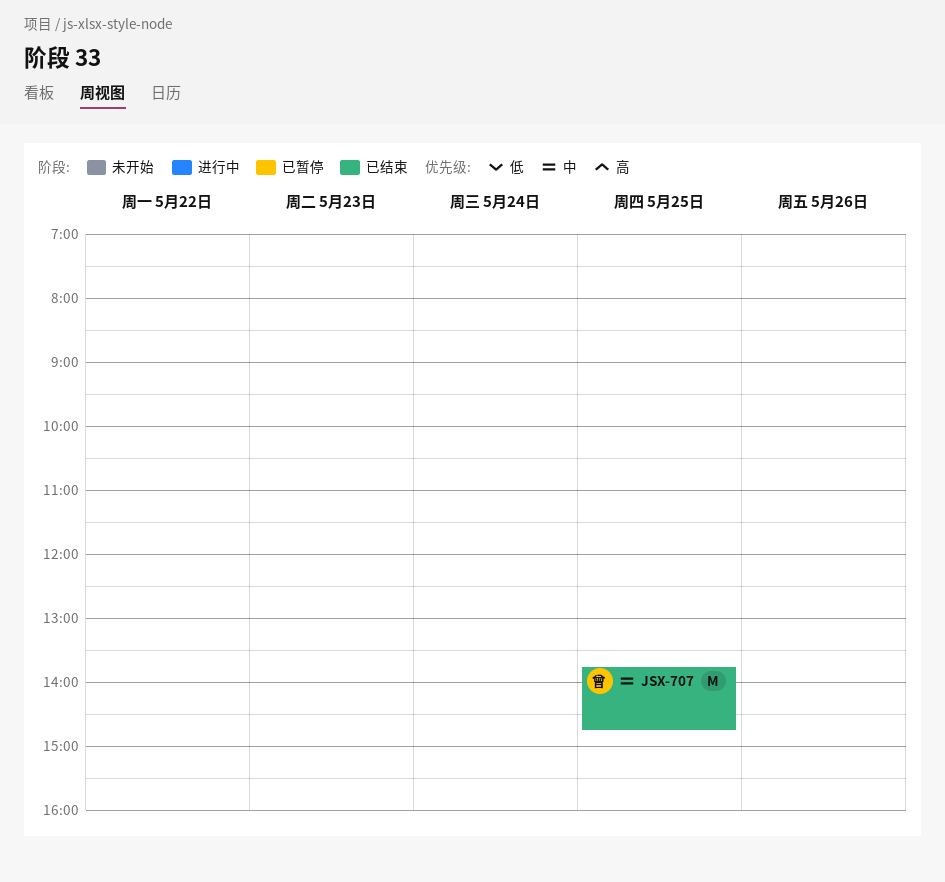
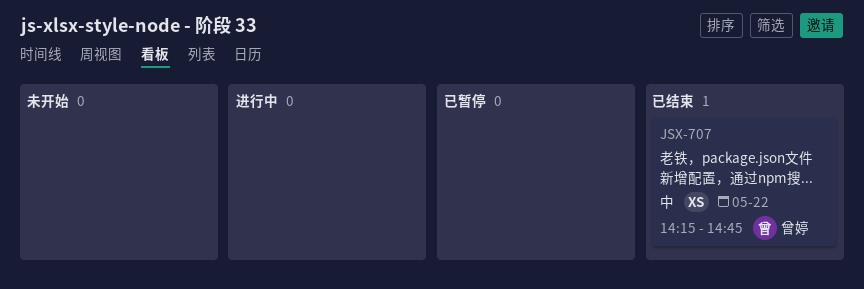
JSX-707, estimate: M -> XS
JSX-707, day: May 25 -> May 22
JSX-707, begins: 13:45 -> 14:15

